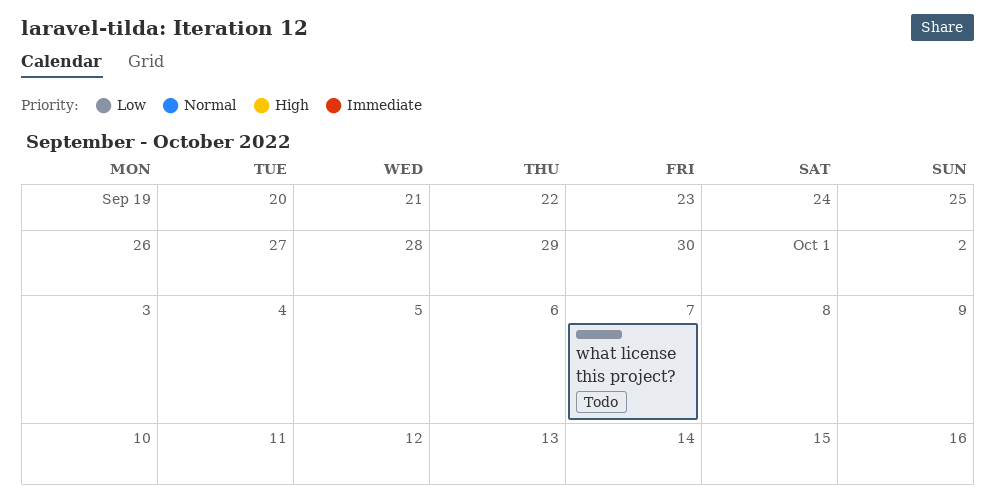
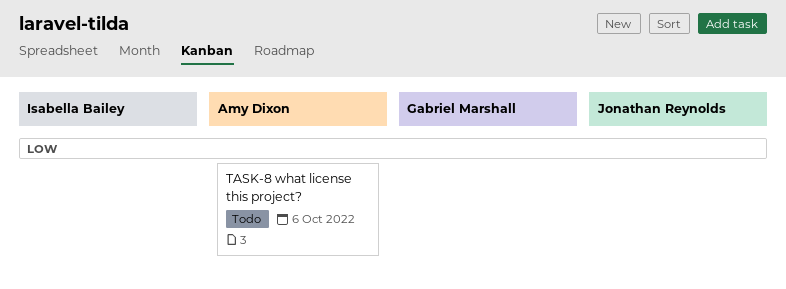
what license this project?, due: Oct 7 -> Oct 6

